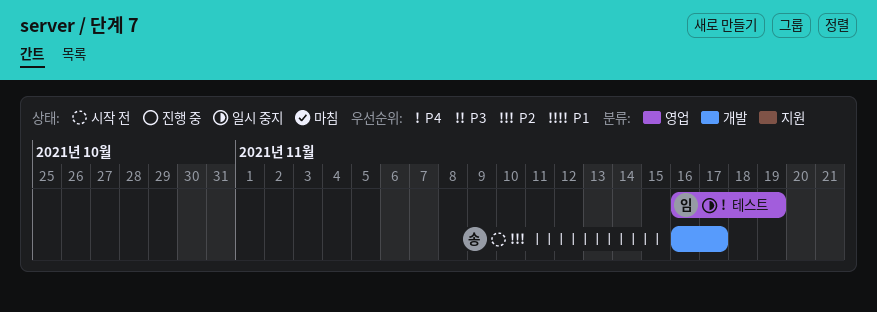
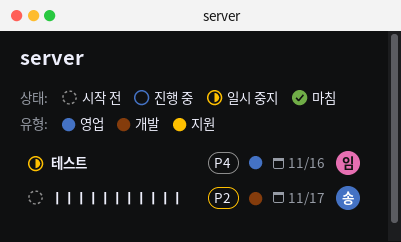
테스트, due: Nov 19 -> Nov 16

